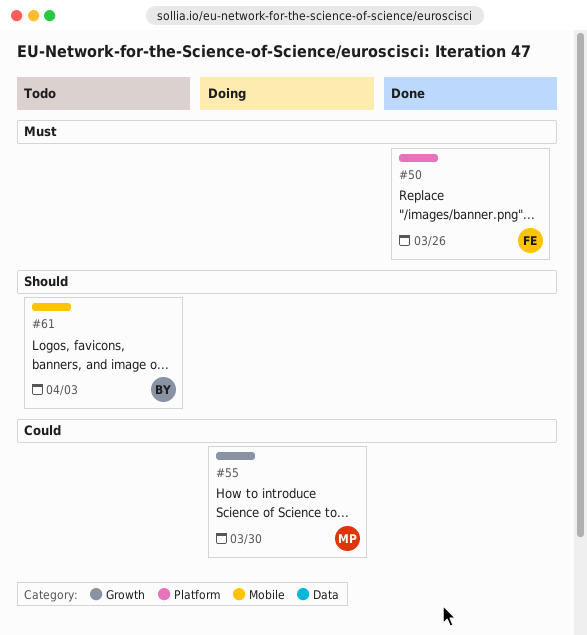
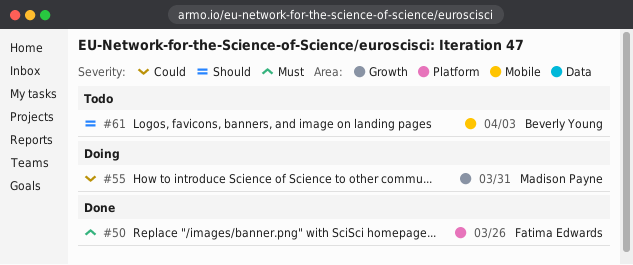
#55, due: Mar 30 -> Mar 31

